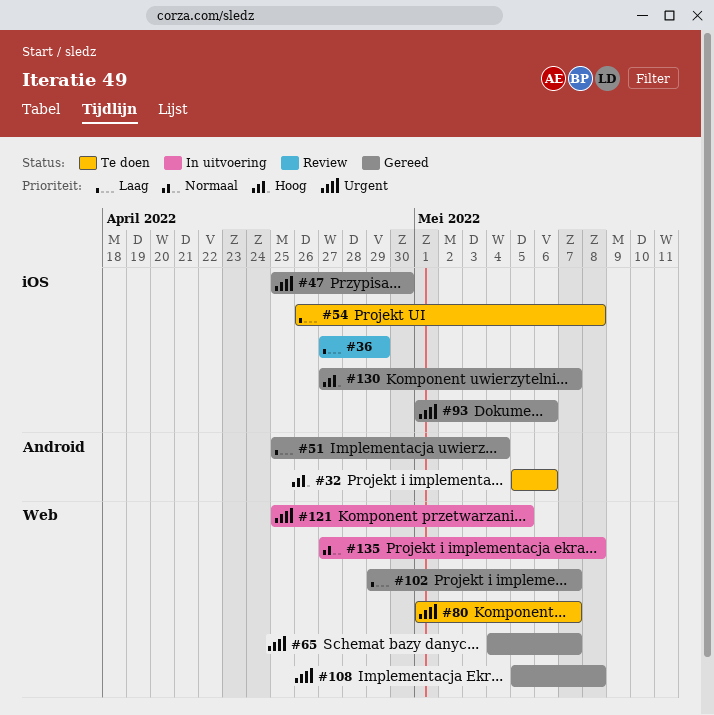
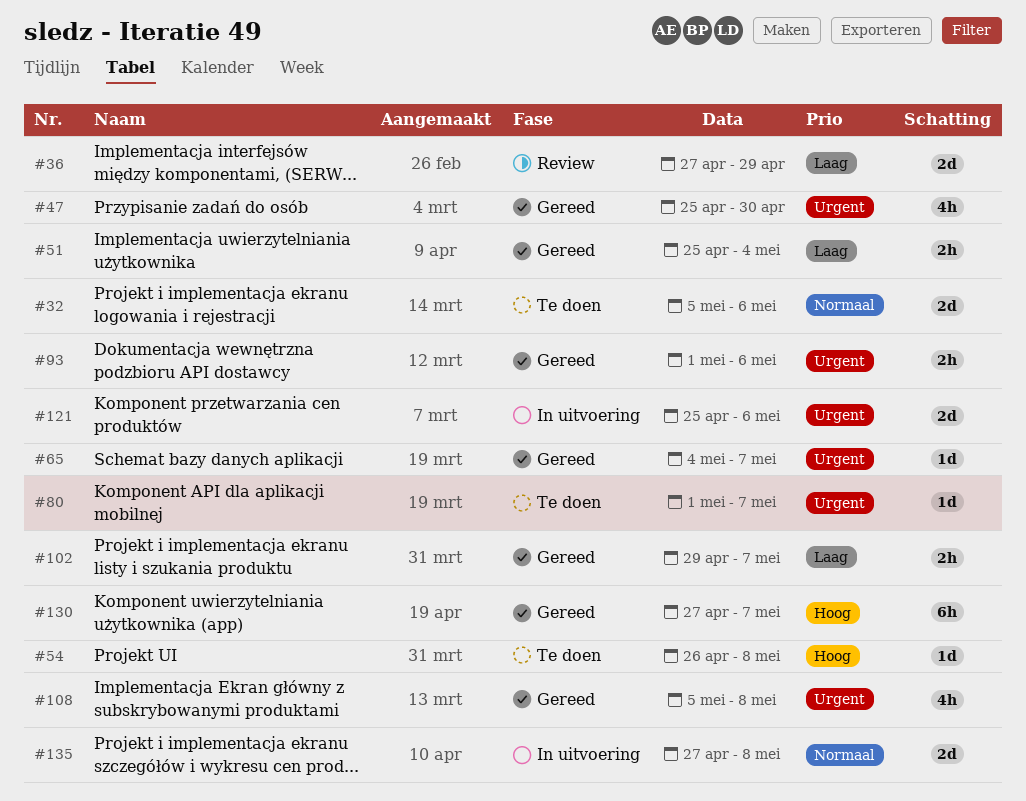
#32, priority: Hoog -> Normaal
#54, priority: Laag -> Hoog
#121, due: May 5 -> May 6

